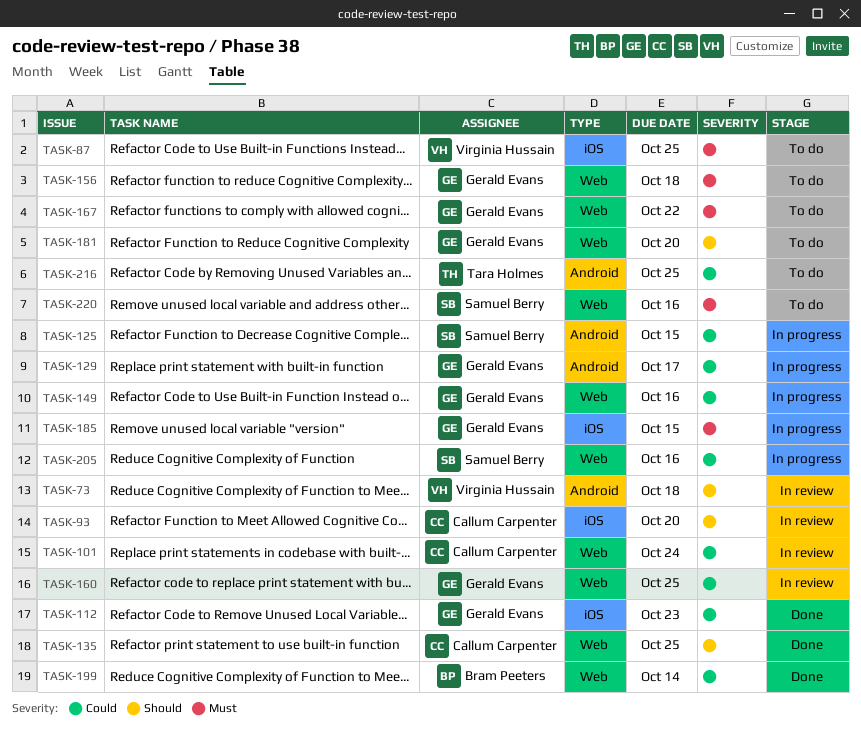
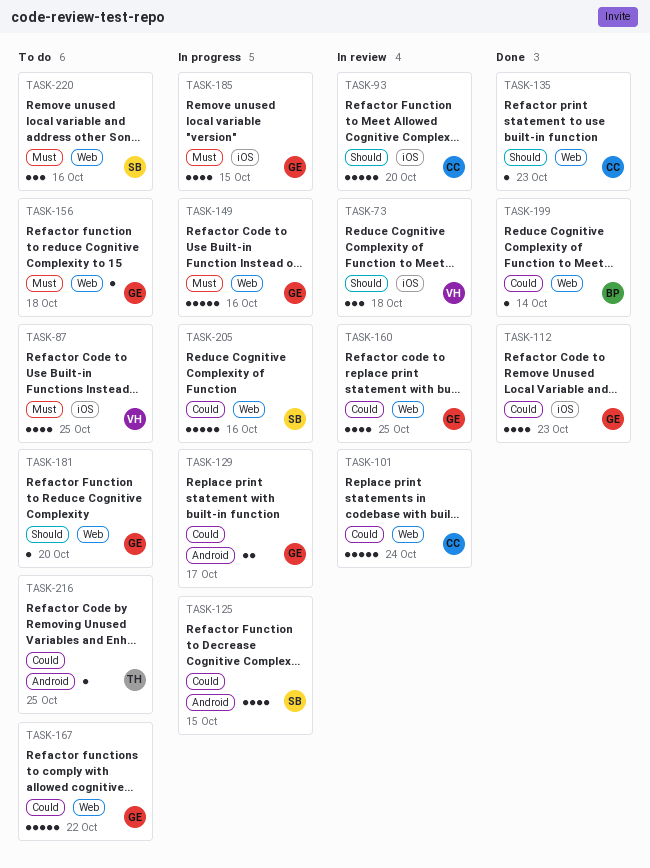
TASK-73, label: Android -> iOS
TASK-135, due: Oct 25 -> Oct 23
TASK-149, priority: Could -> Must
TASK-167, priority: Must -> Could

